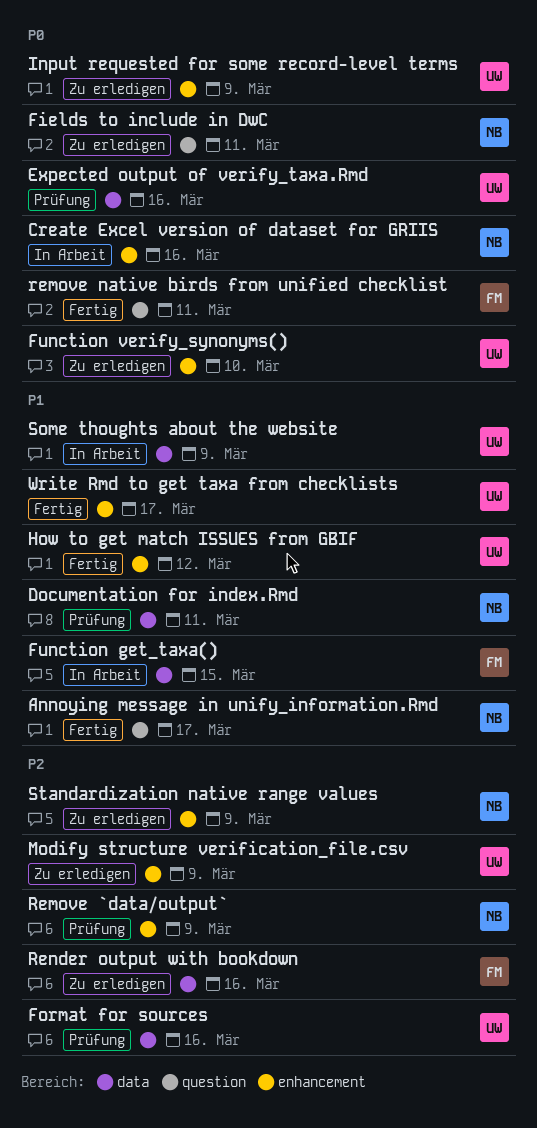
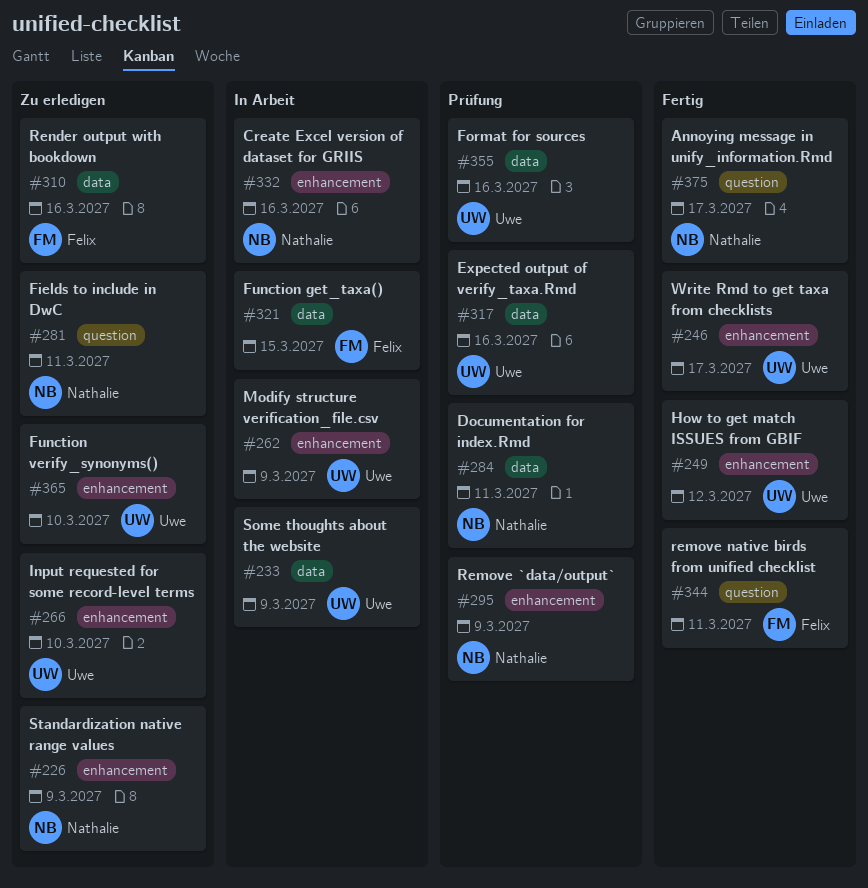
Input requested for some record-level terms, due: Mar 9 -> Mar 10
Modify structure verification_file.csv, status: Zu erledigen -> In Arbeit

